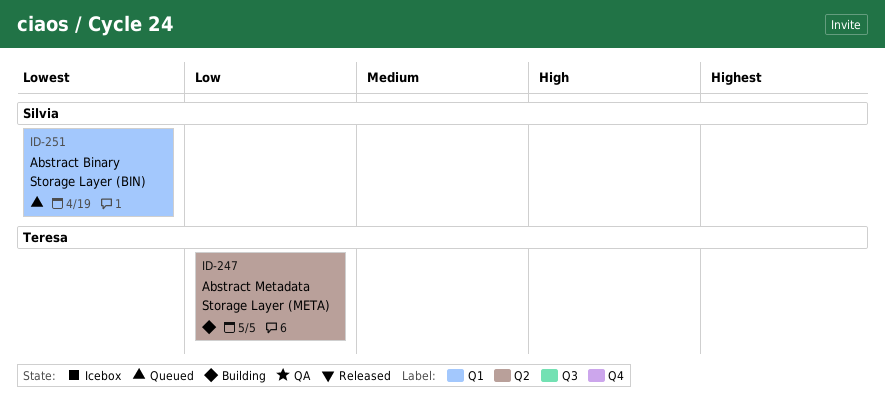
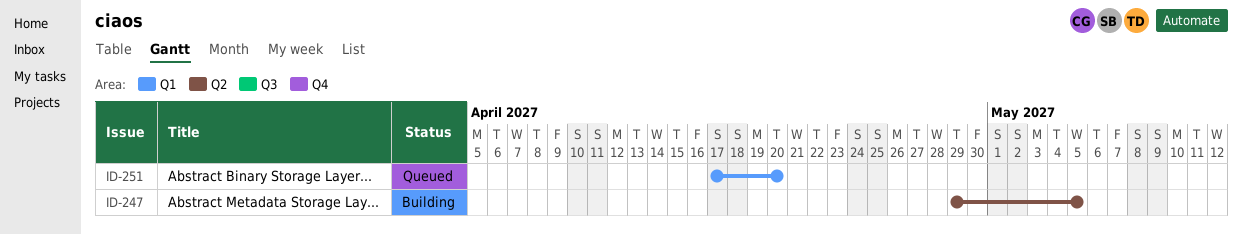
ID-251, due: Apr 19 -> Apr 20

